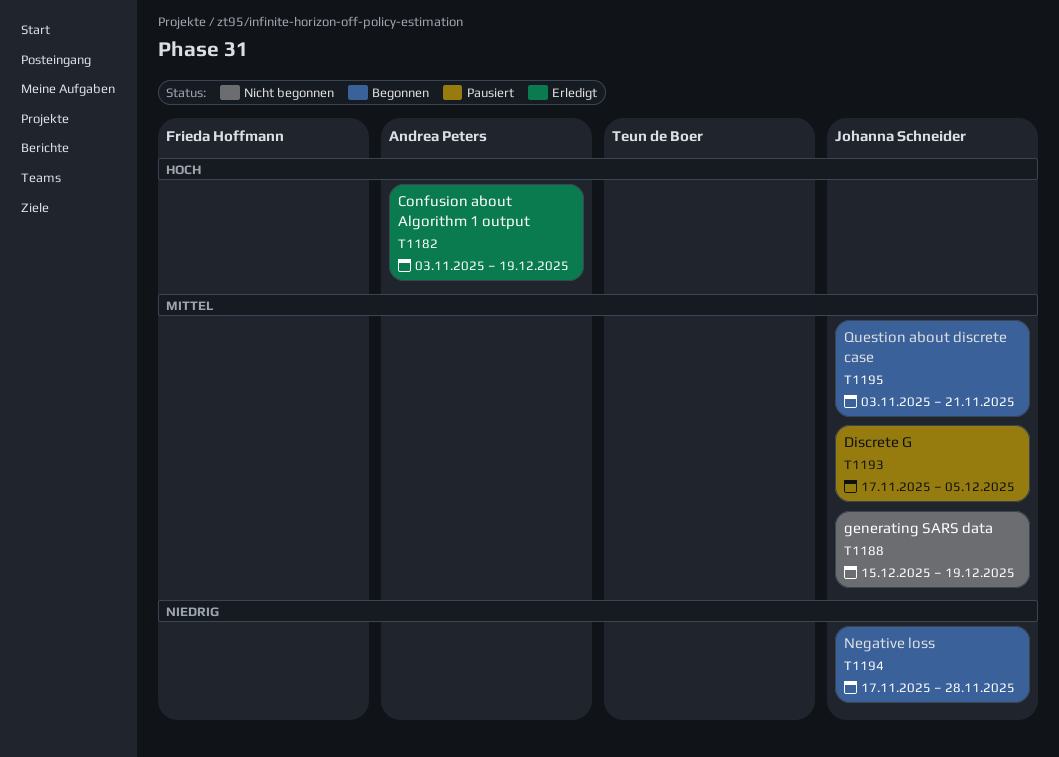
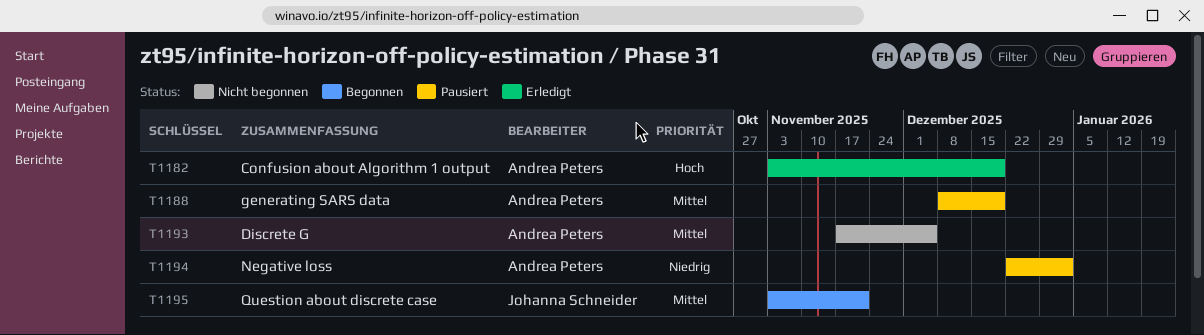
T1188, status: Nicht begonnen -> Pausiert
T1188, owner: Johanna Schneider -> Andrea Peters
T1188, start: Dec 15 -> Dec 8
T1193, status: Pausiert -> Nicht begonnen
T1193, owner: Johanna Schneider -> Andrea Peters
T1194, status: Begonnen -> Pausiert
T1194, owner: Johanna Schneider -> Andrea Peters
T1194, start: Nov 17 -> Dec 22
T1194, due: Nov 28 -> Jan 2

